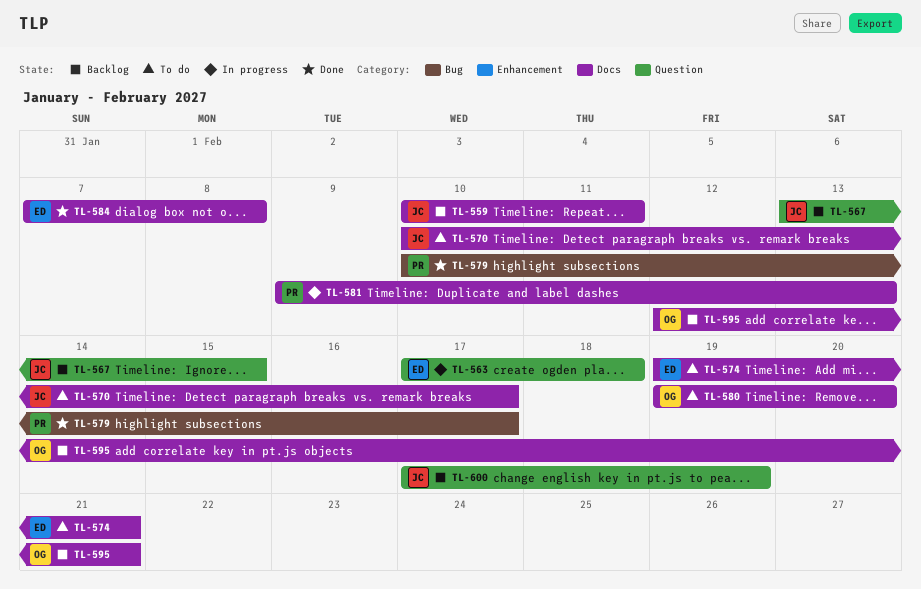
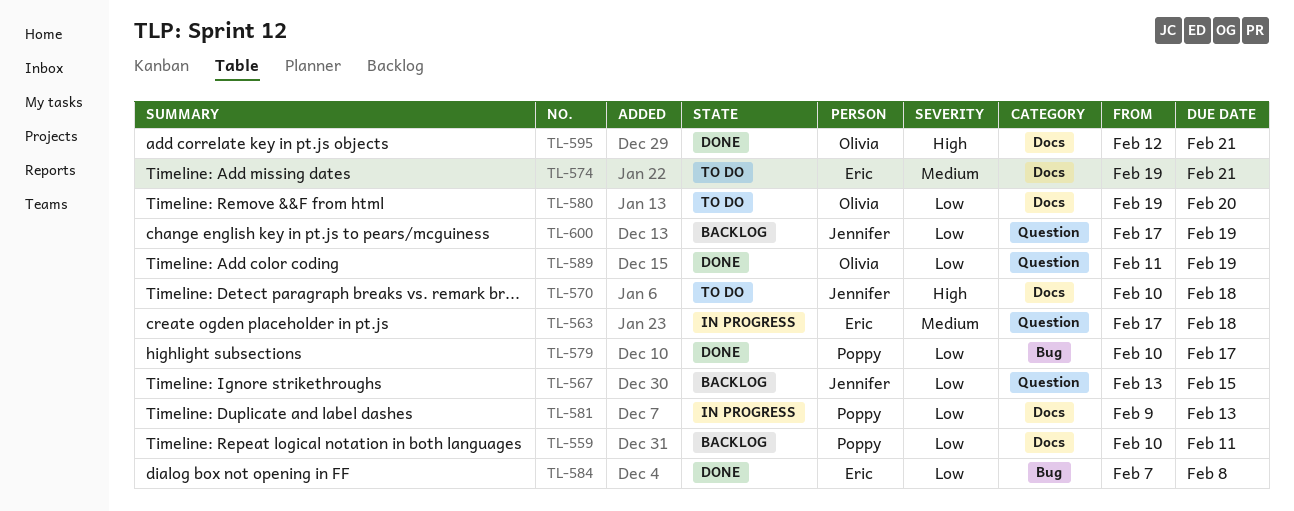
TL-559, owner: Jennifer -> Poppy
TL-570, due: Feb 17 -> Feb 18
TL-584, label: Docs -> Bug
TL-589: none -> present
TL-595, status: Backlog -> Done

